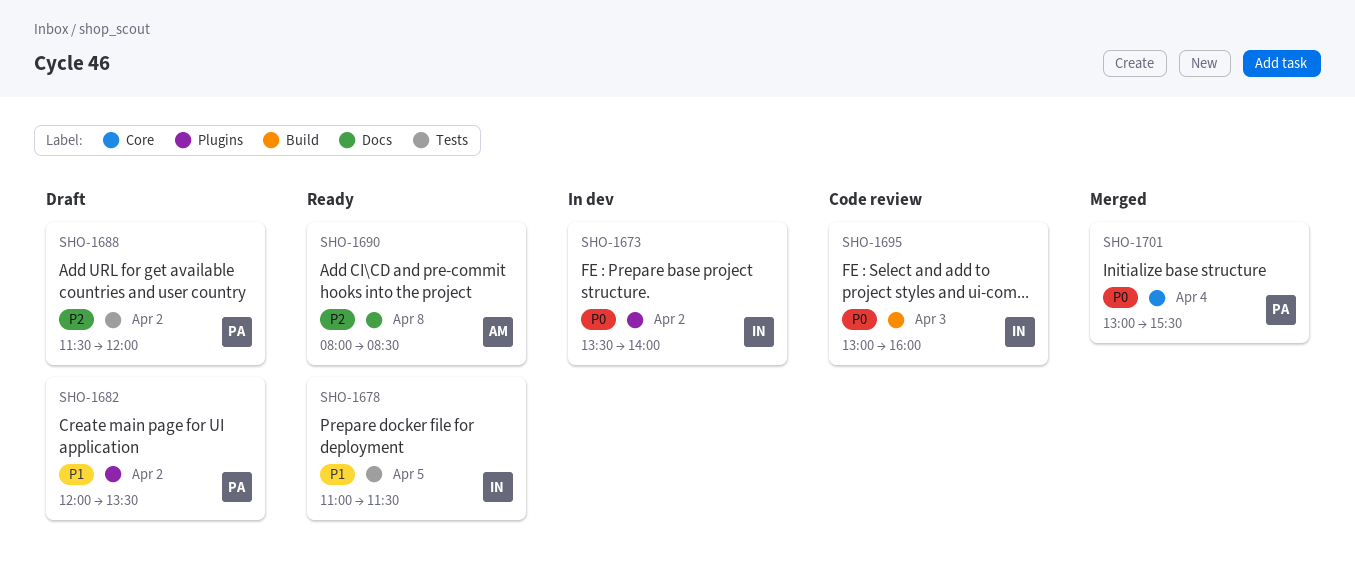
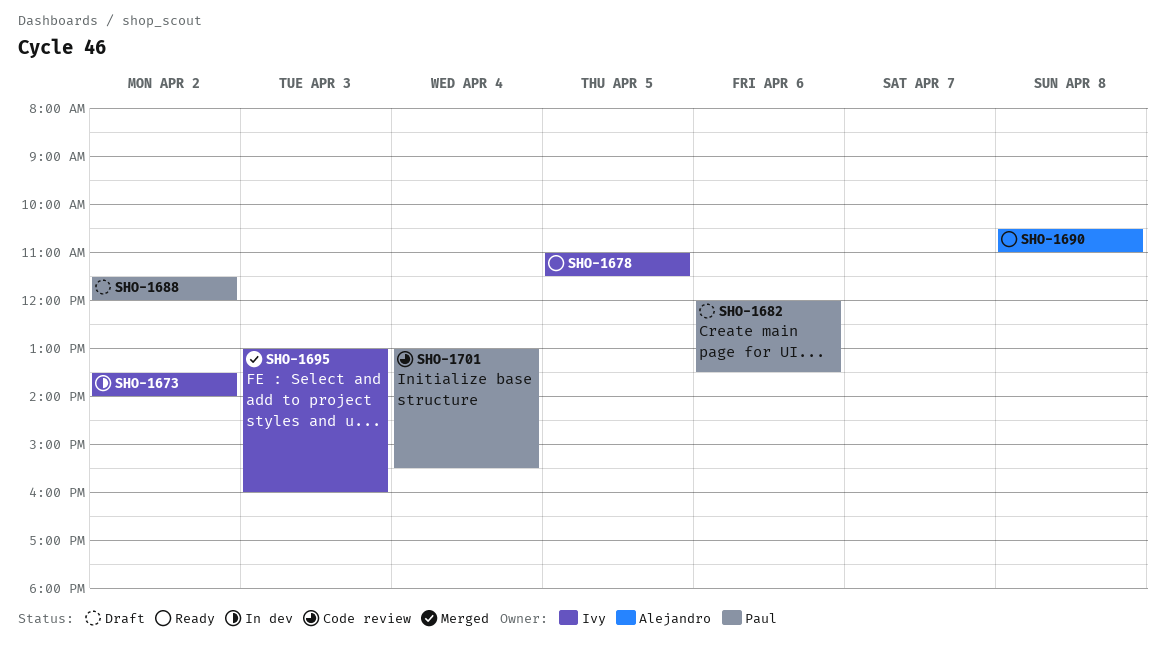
SHO-1682, day: Apr 2 -> Apr 6
SHO-1690, begins: 08:00 -> 10:30
SHO-1690, ends: 08:30 -> 11:00
SHO-1695, status: Code review -> Merged
SHO-1701, status: Merged -> Code review

